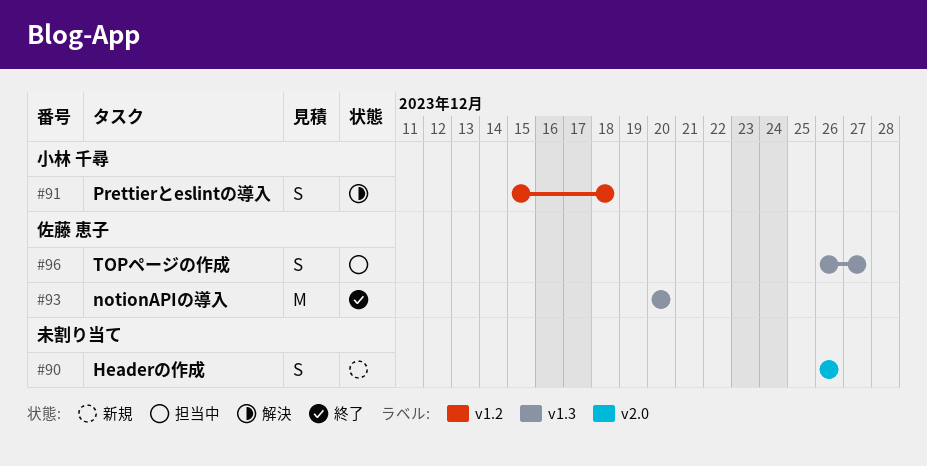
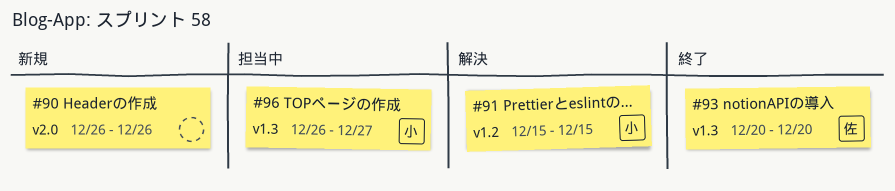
#91, due: Dec 18 -> Dec 15
#96, owner: 佐藤 恵子 -> 小林 千尋

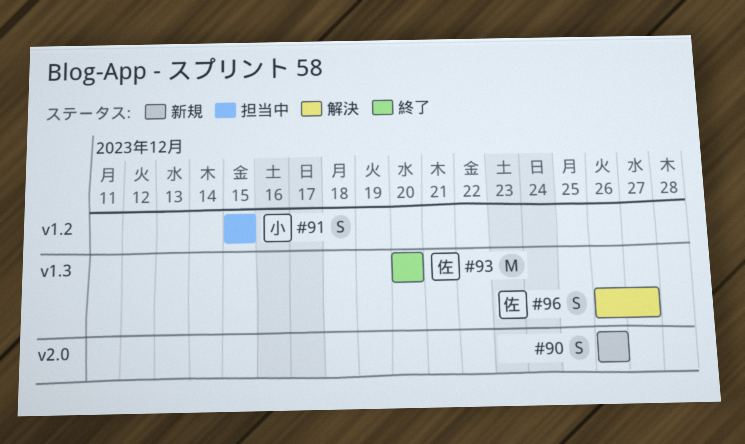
#91, status: 解決 -> 担当中
#96, status: 担当中 -> 解決
#96, owner: 小 -> 佐

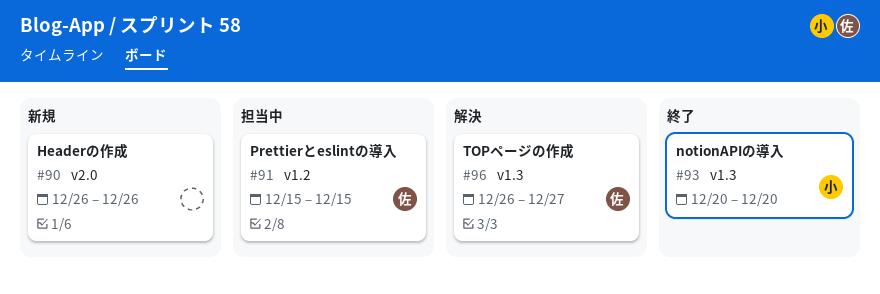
#91, owner: 小 -> 佐
#93, owner: 佐 -> 小

